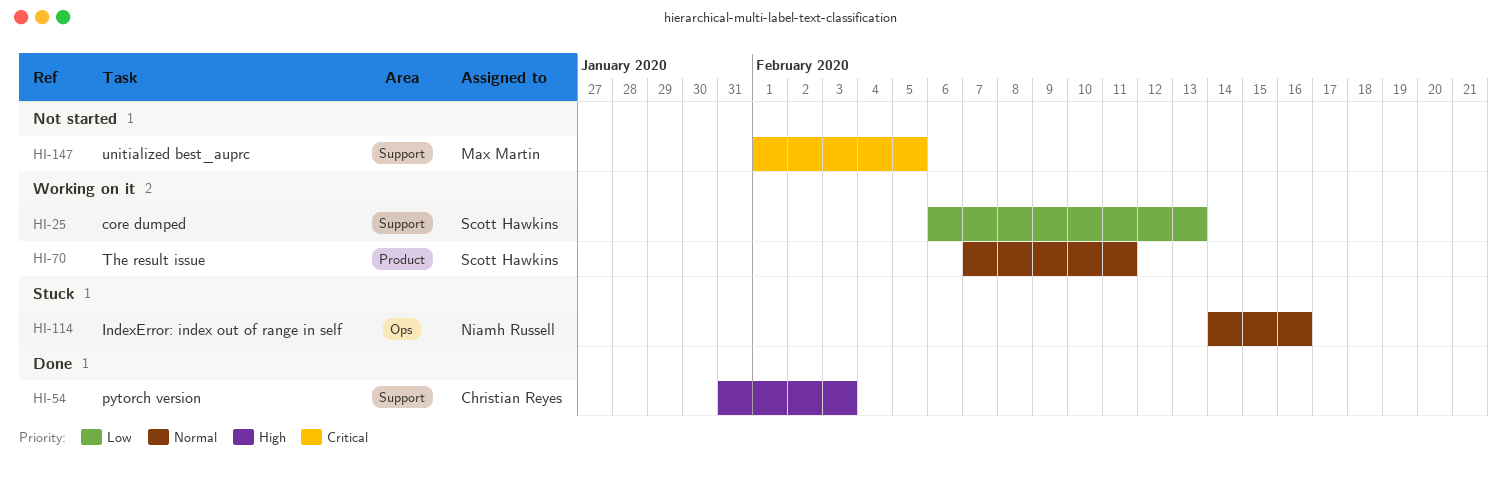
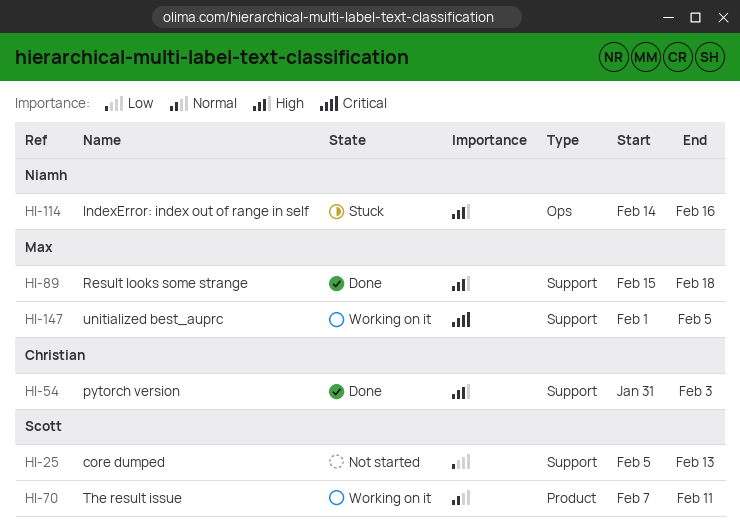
HI-25, status: Working on it -> Not started
HI-25, start: Feb 6 -> Feb 5
HI-89: none -> present
HI-114, priority: Normal -> High
HI-147, status: Not started -> Working on it

